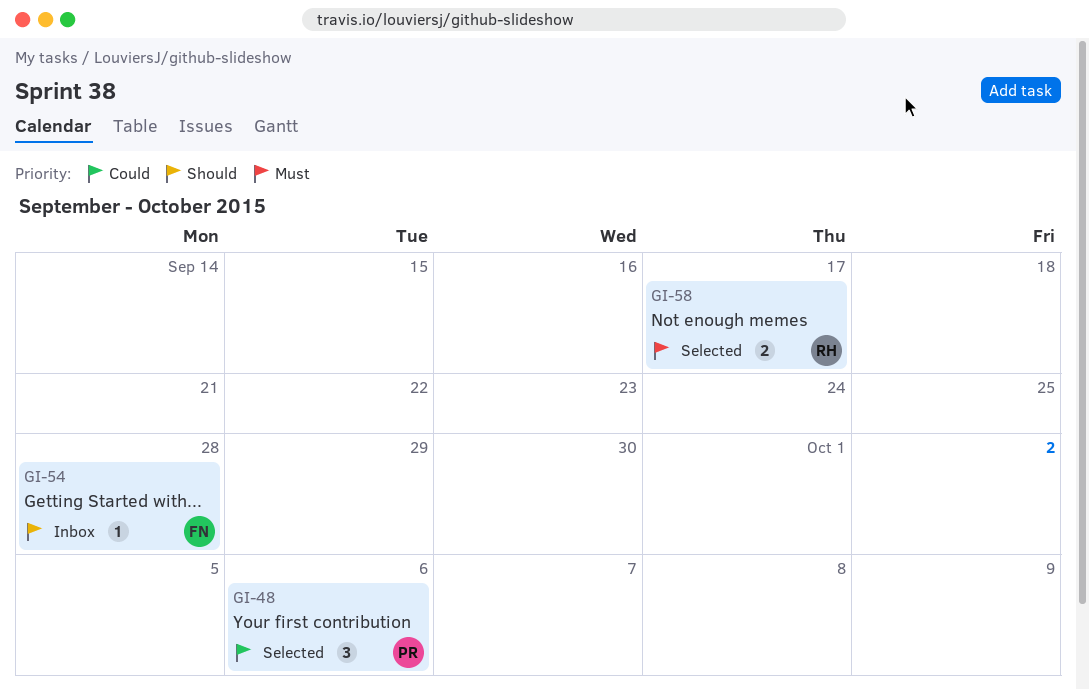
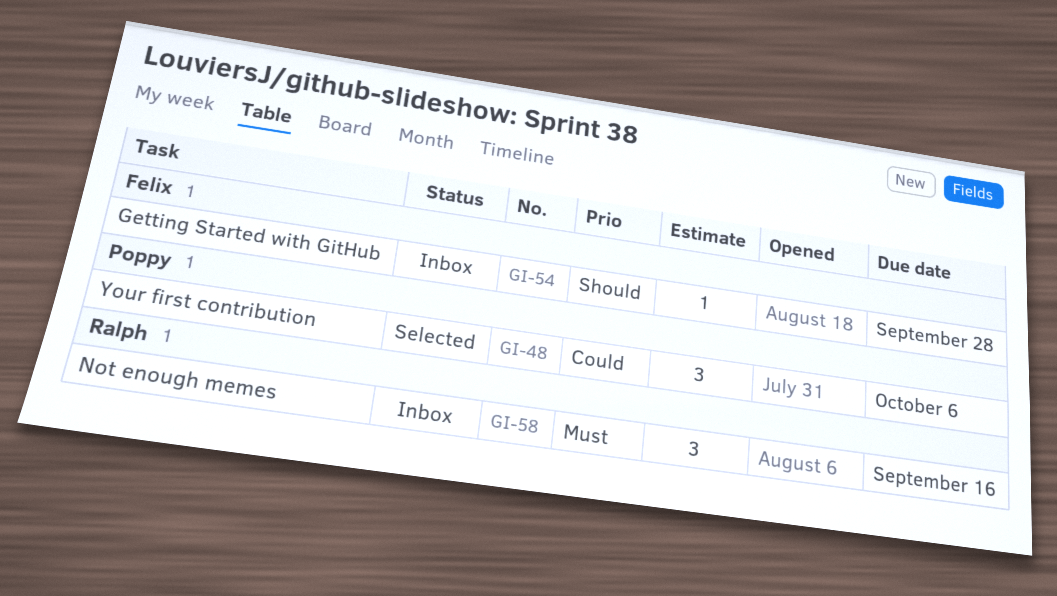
GI-58, status: Selected -> Inbox
GI-58, estimate: 2 -> 3
GI-58, due: Sep 17 -> Sep 16

